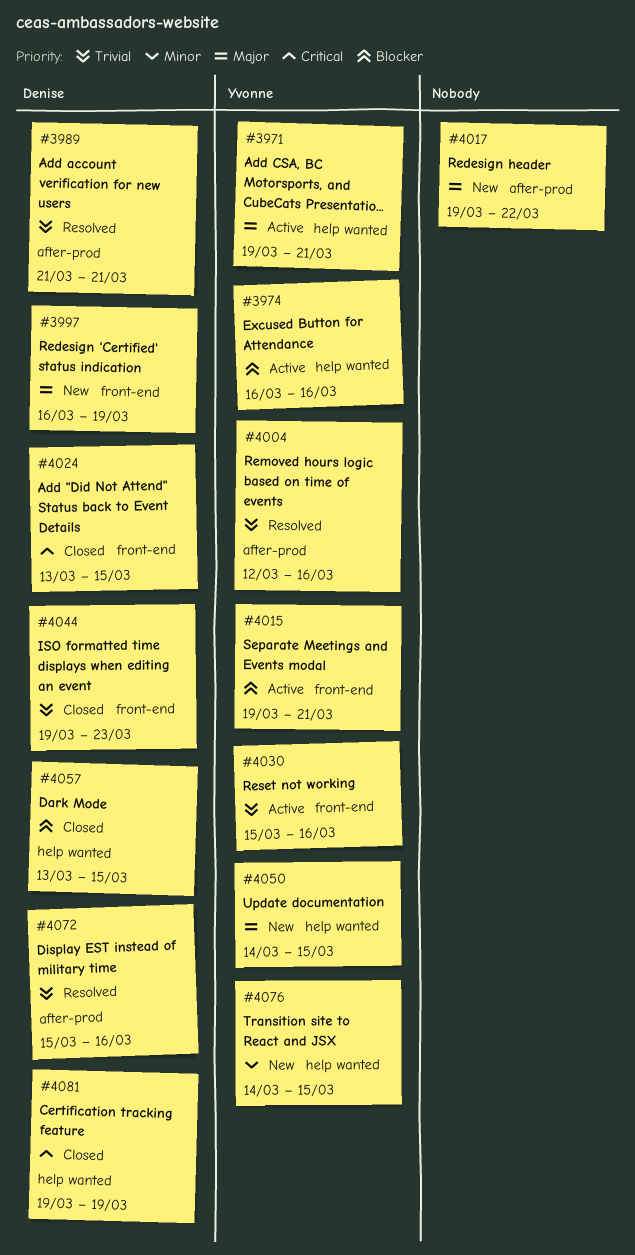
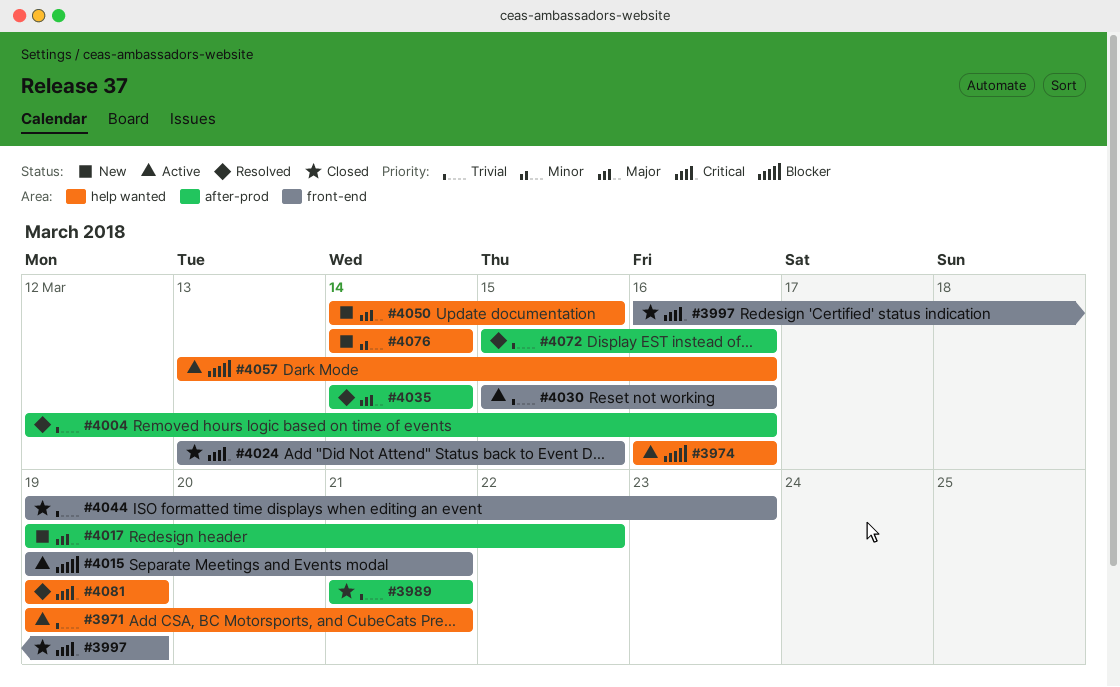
#3971, priority: Major -> Trivial
#3989, status: Resolved -> Closed
#3997, status: New -> Closed
#3997, priority: Major -> Critical
#4035: none -> present
#4057, status: Closed -> Active
#4057, due: Mar 15 -> Mar 16
#4076, due: Mar 15 -> Mar 14
#4081, status: Closed -> Resolved

